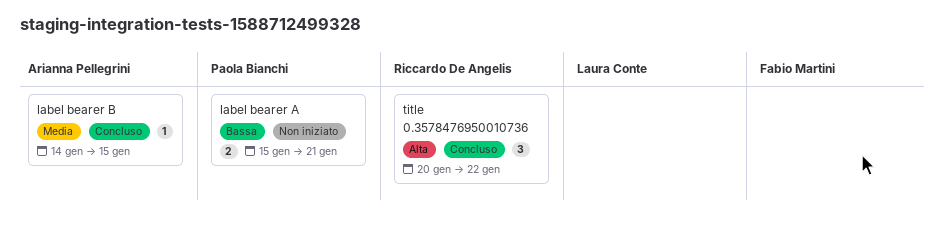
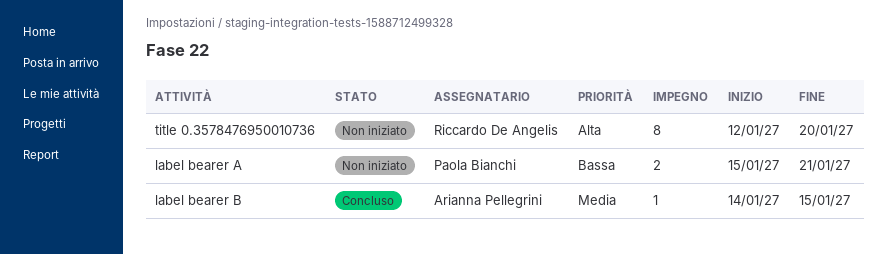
title 0.3578476950010736, status: Concluso -> Non iniziato
title 0.3578476950010736, estimate: 3 -> 8
title 0.3578476950010736, start: Jan 20 -> Jan 12
title 0.3578476950010736, due: Jan 22 -> Jan 20

